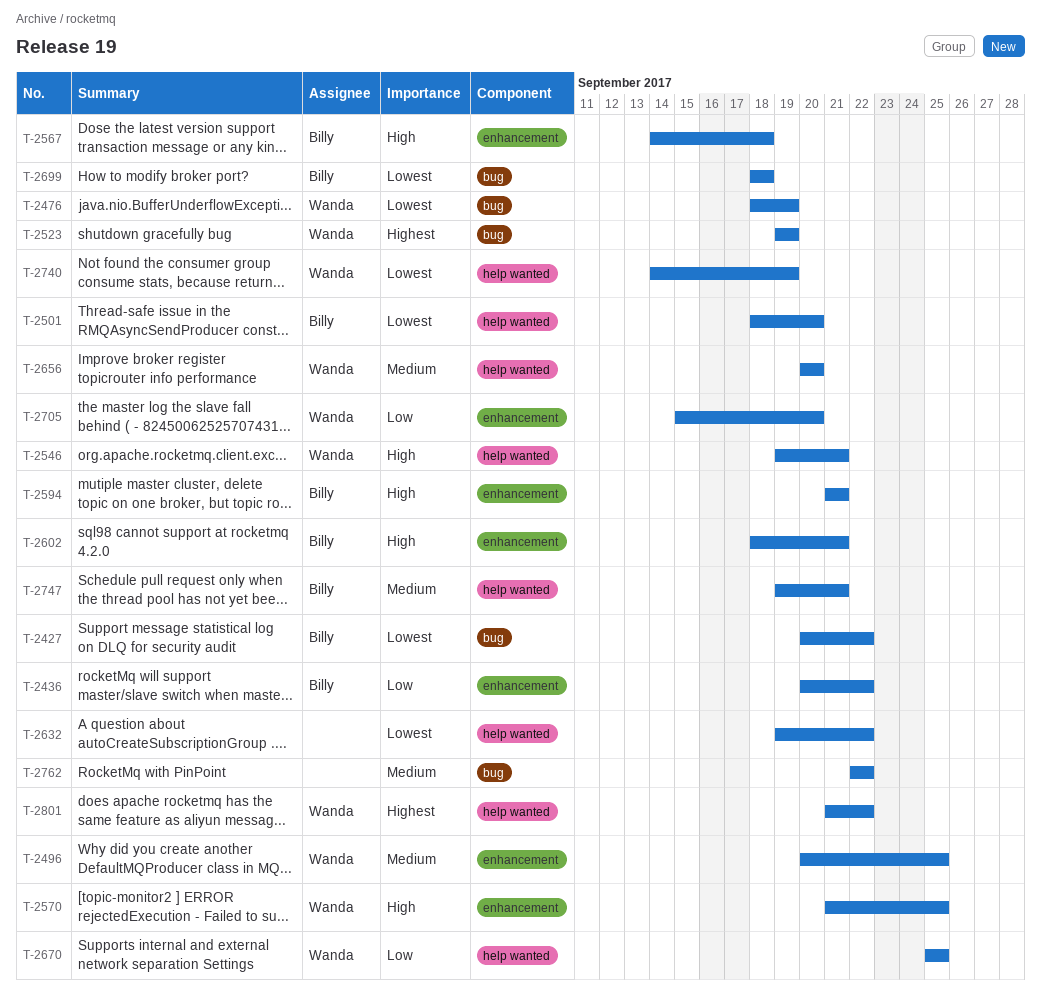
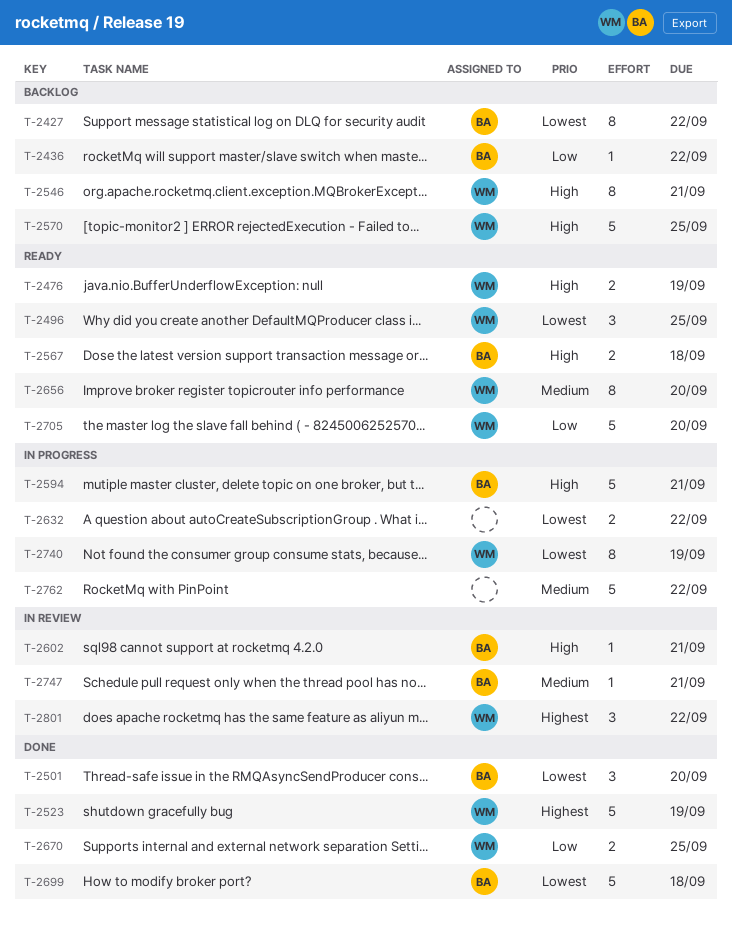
T-2476, priority: Lowest -> High
T-2496, priority: Medium -> Lowest

